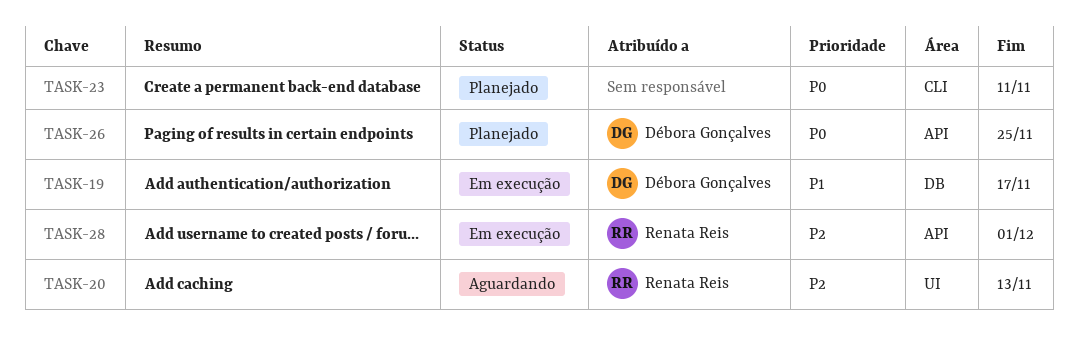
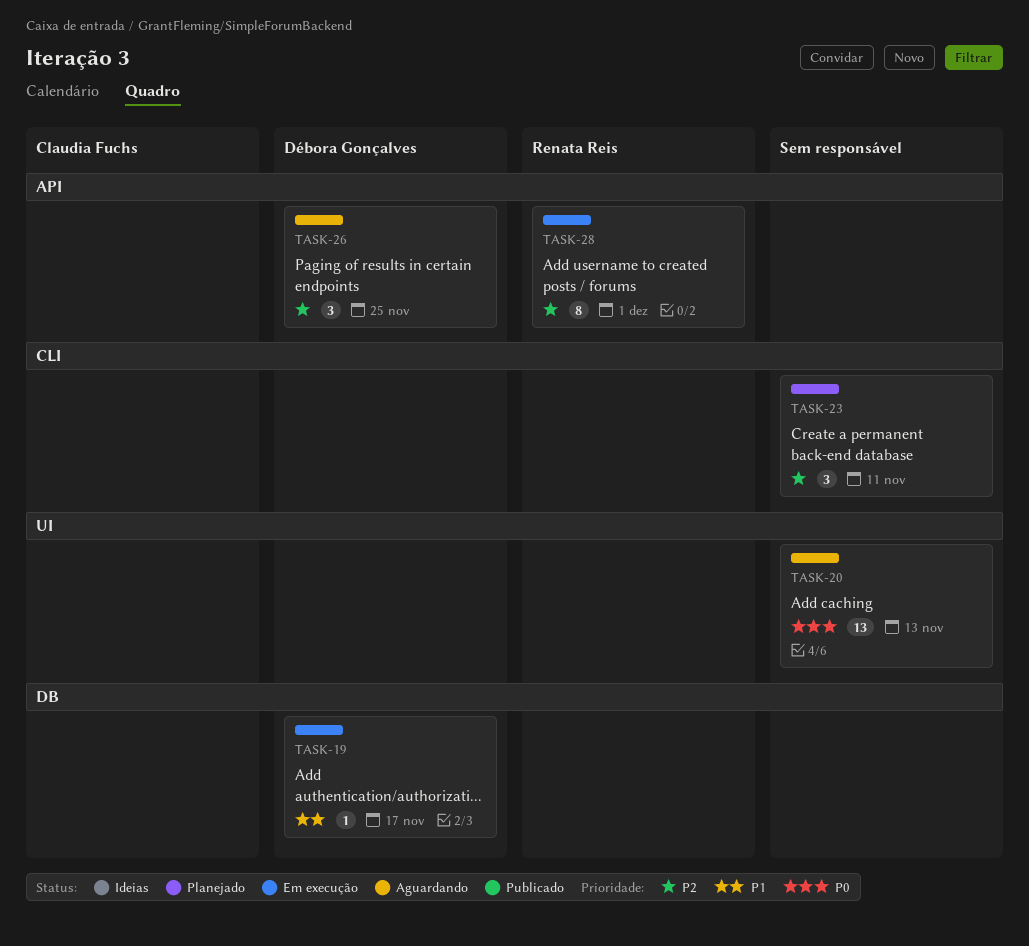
TASK-20, owner: Renata Reis -> none
TASK-20, priority: P2 -> P0
TASK-23, priority: P0 -> P2
TASK-26, status: Planejado -> Aguardando
TASK-26, priority: P0 -> P2

